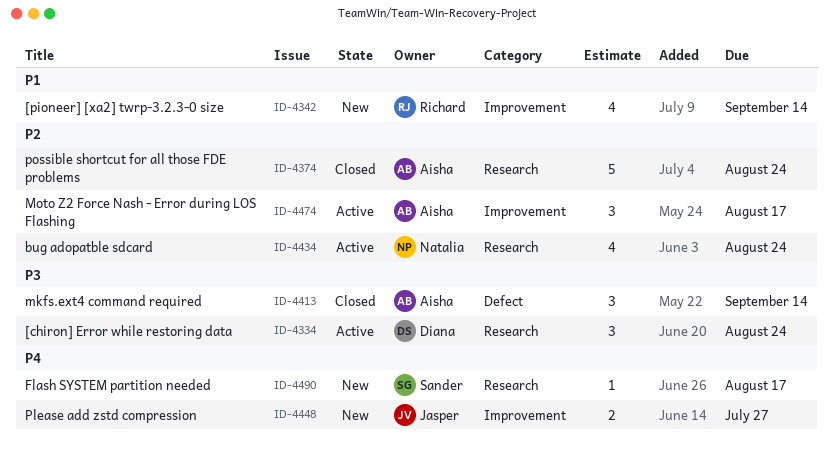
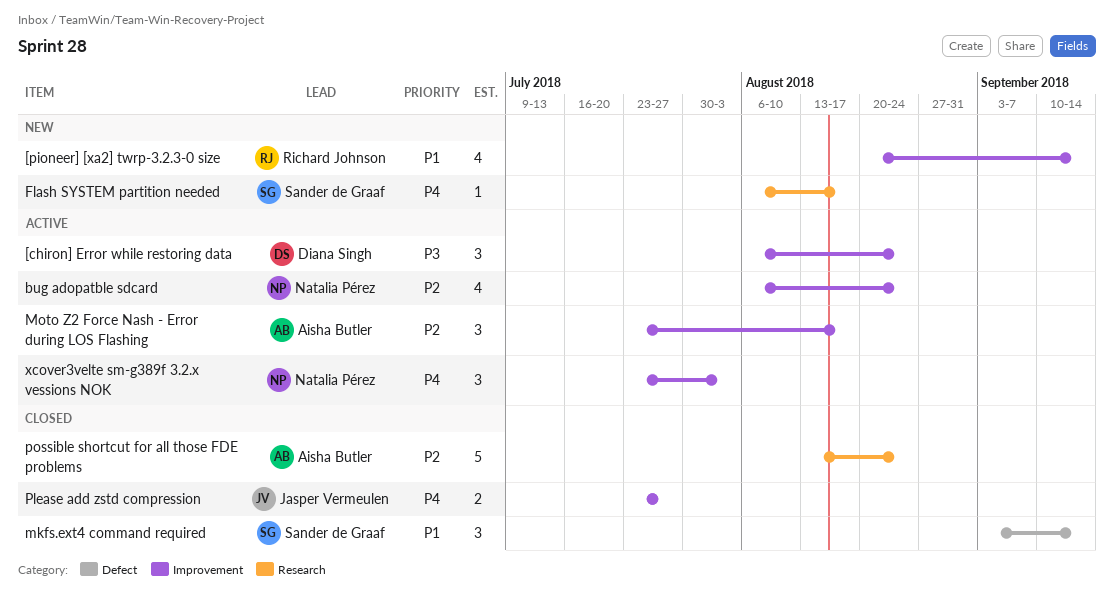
[chiron] Error while restoring data, label: Research -> Improvement
bug adopatble sdcard, label: Research -> Improvement
mkfs.ext4 command required, owner: Aisha Butler -> Sander de Graaf
mkfs.ext4 command required, priority: P3 -> P1
Please add zstd compression, status: New -> Closed
xcover3velte sm-g389f 3.2.x vessions NOK: none -> present

